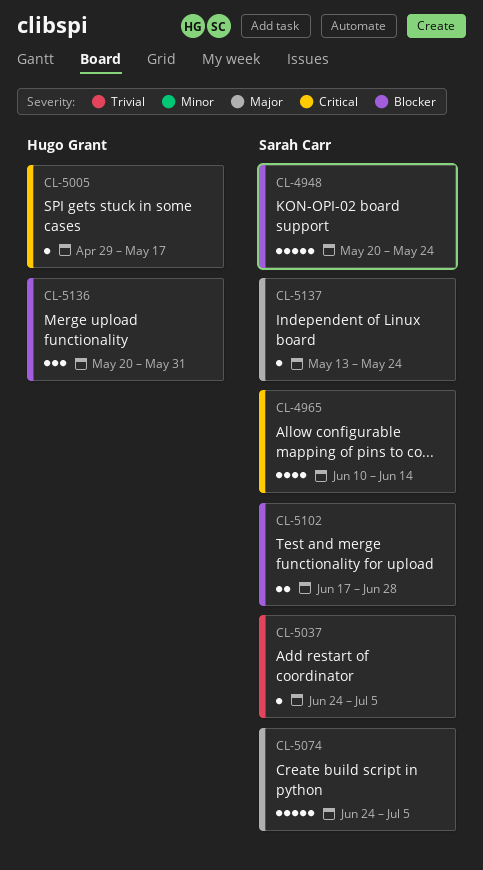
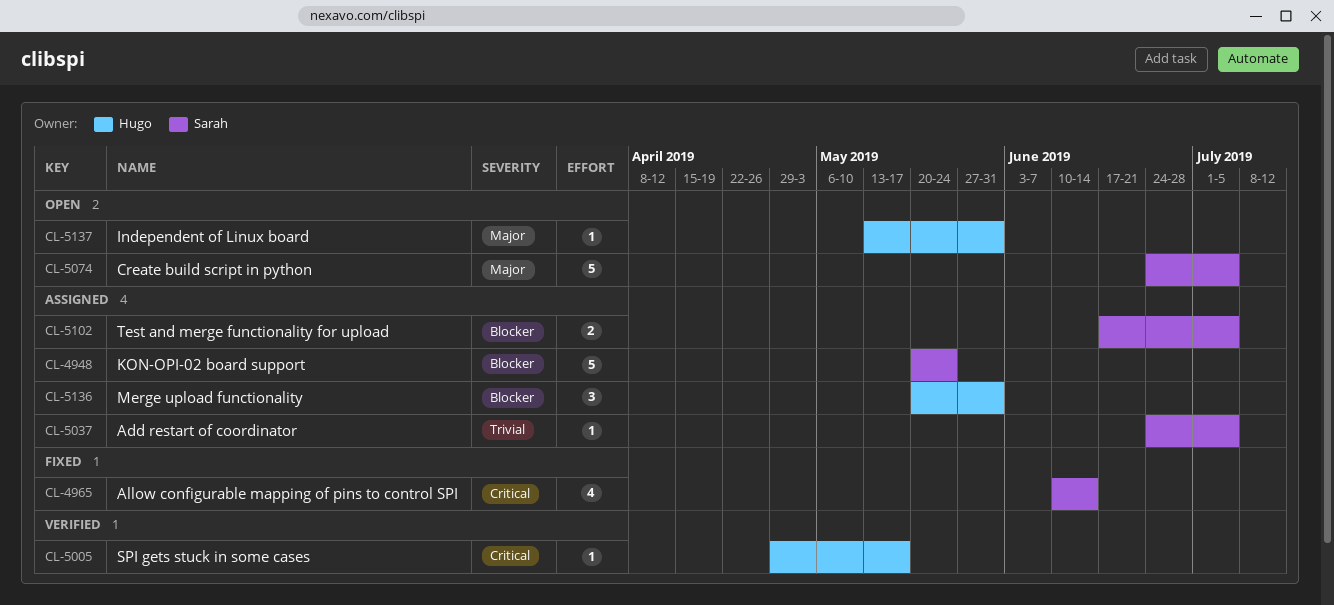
CL-5102, due: Jun 28 -> Jul 5
CL-5137, owner: Sarah Carr -> Hugo Grant
CL-5137, due: May 24 -> May 31

